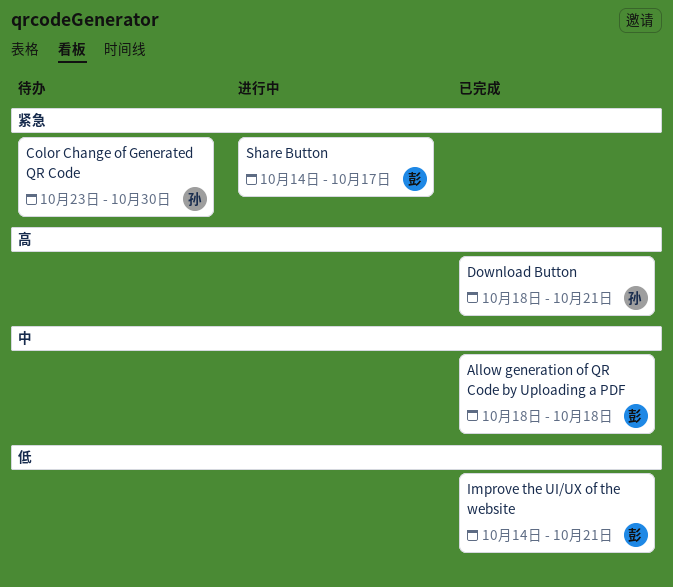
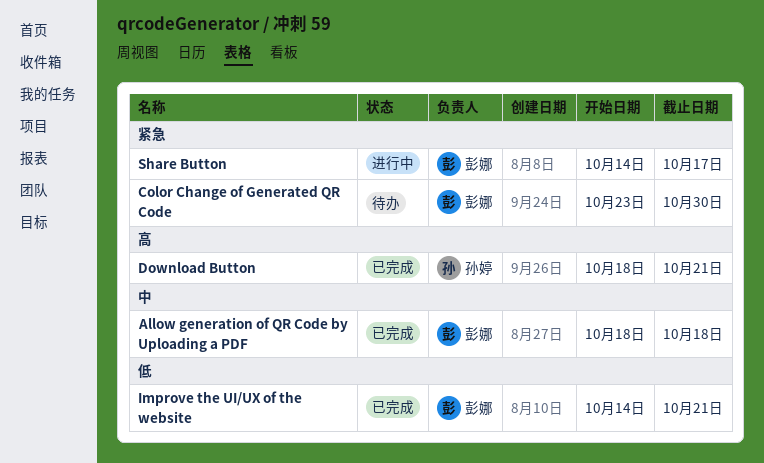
Color Change of Generated QR Code, owner: 孙婷 -> 彭娜

